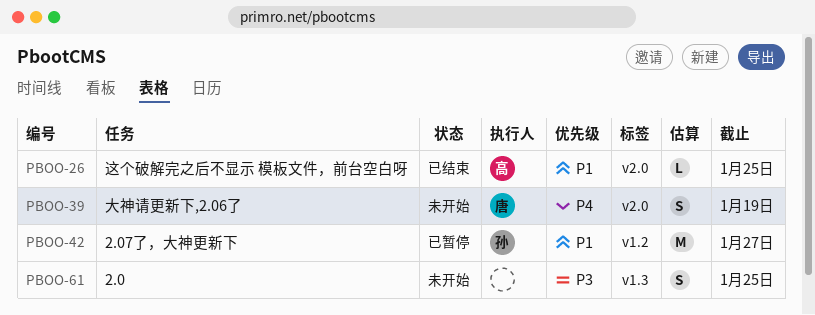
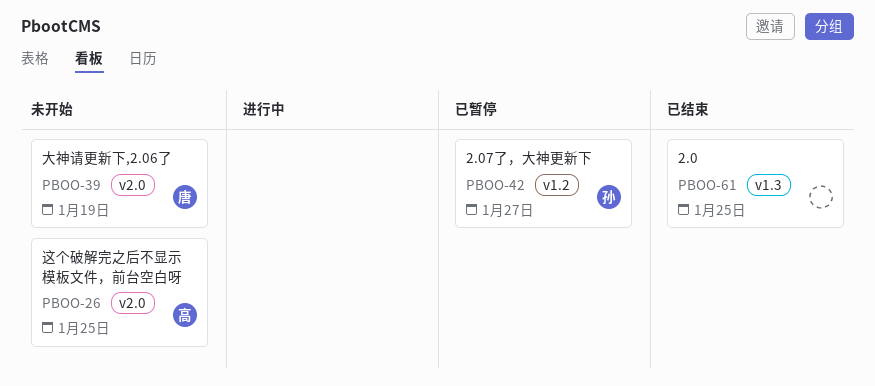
PBOO-26, status: 已结束 -> 未开始
PBOO-61, status: 未开始 -> 已结束

